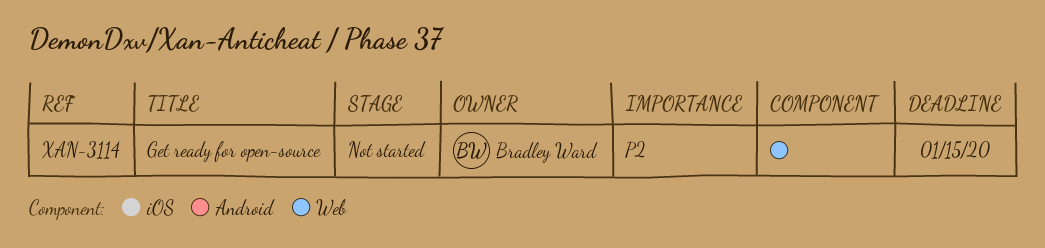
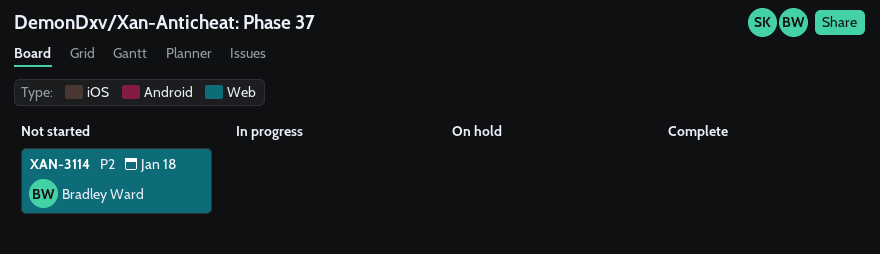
XAN-3114, due: Jan 15 -> Jan 18

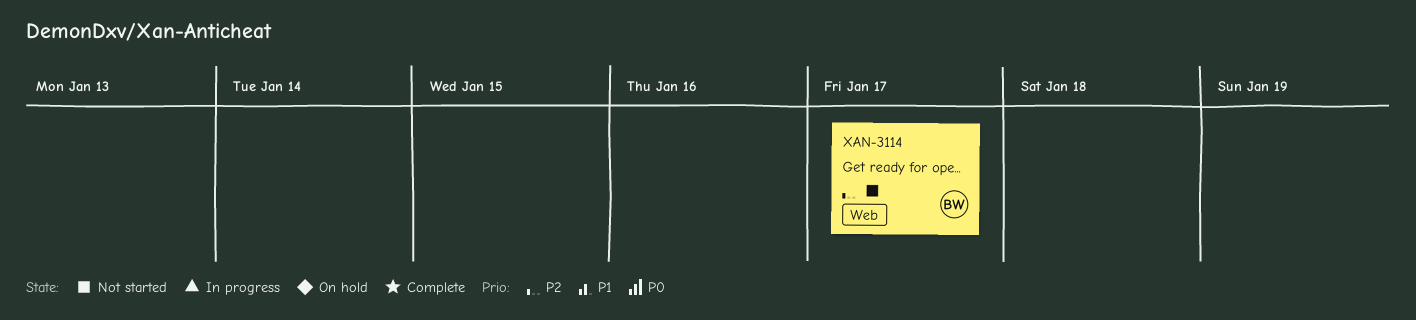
XAN-3114, due: Jan 18 -> Jan 17

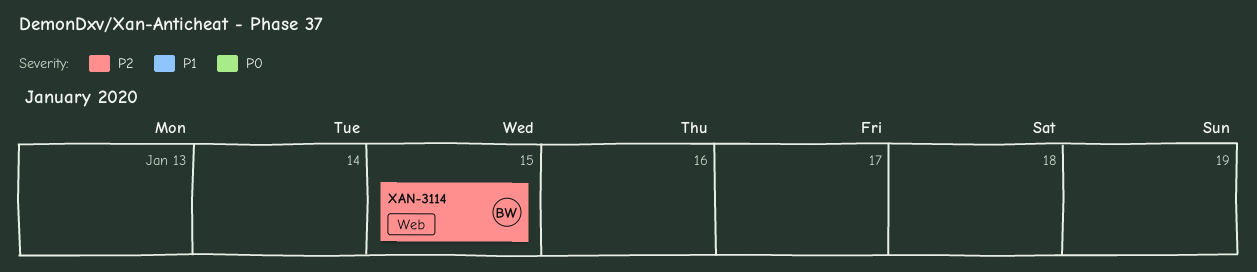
XAN-3114, due: Jan 17 -> Jan 15

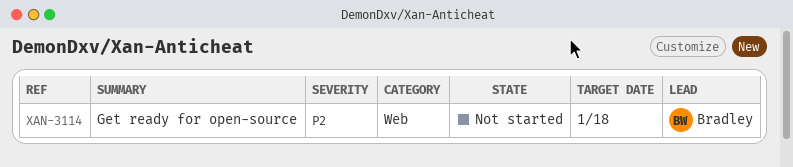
XAN-3114, due: Jan 15 -> Jan 18

